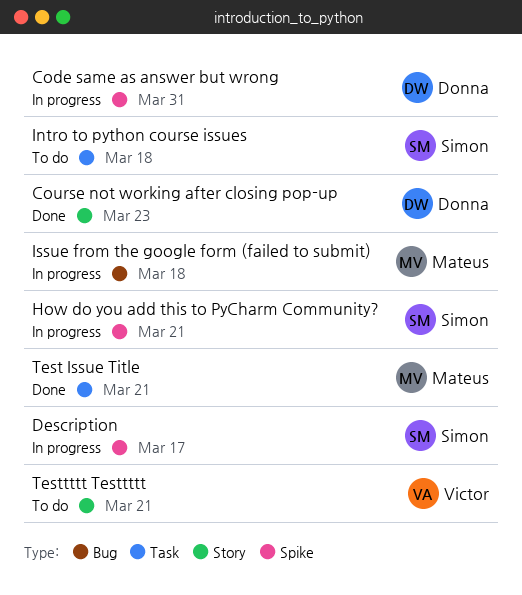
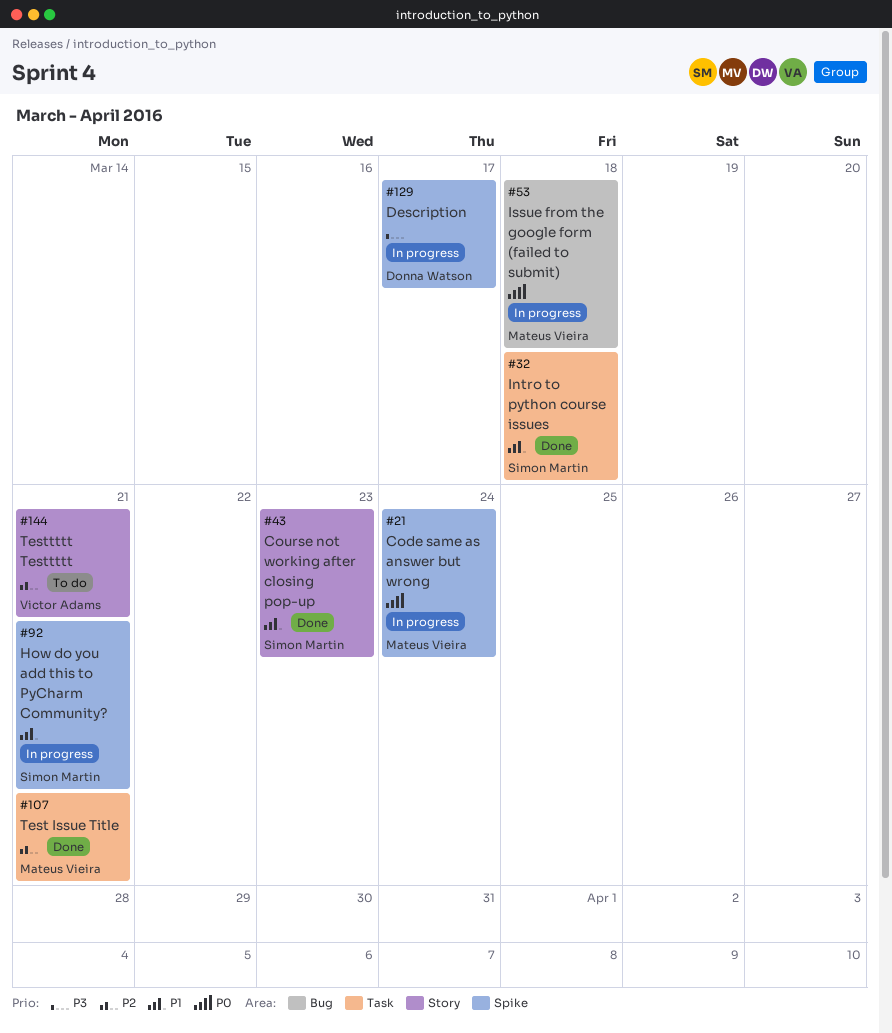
Code same as answer but wrong, owner: Donna Watson -> Mateus Vieira
Code same as answer but wrong, due: Mar 31 -> Mar 24
Course not working after closing pop-up, owner: Donna Watson -> Simon Martin
Description, owner: Simon Martin -> Donna Watson
Intro to python course issues, status: To do -> Done

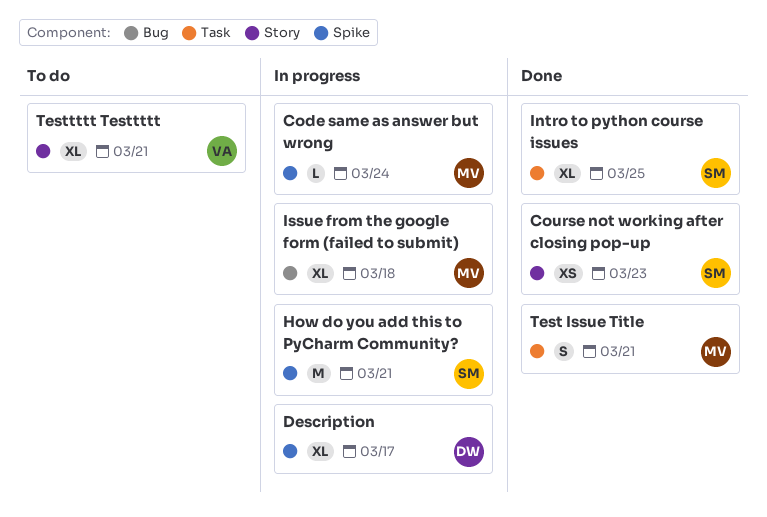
Intro to python course issues, due: Mar 18 -> Mar 25

